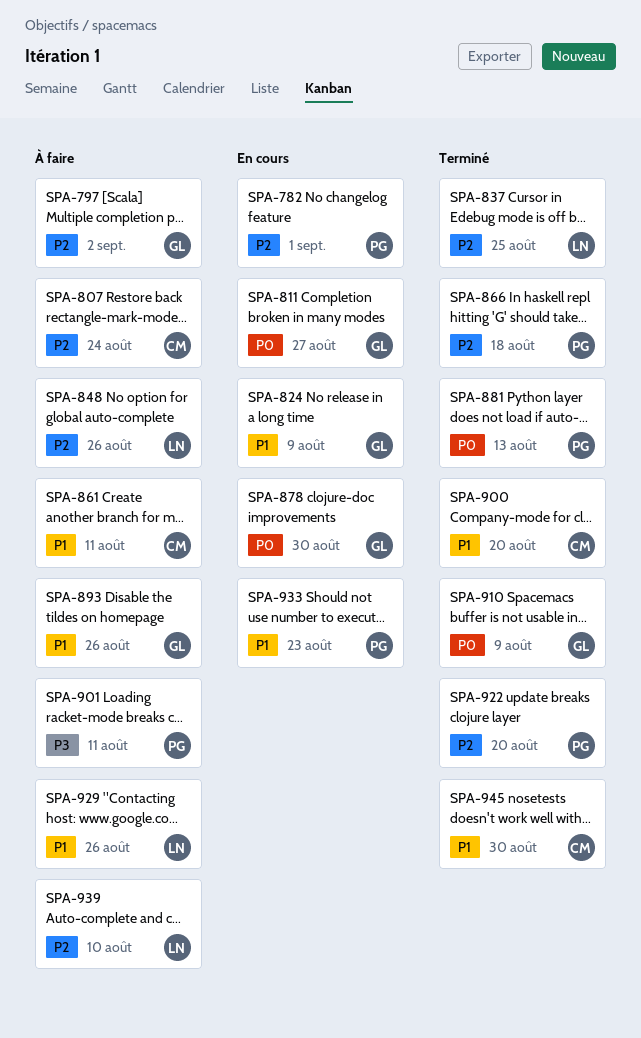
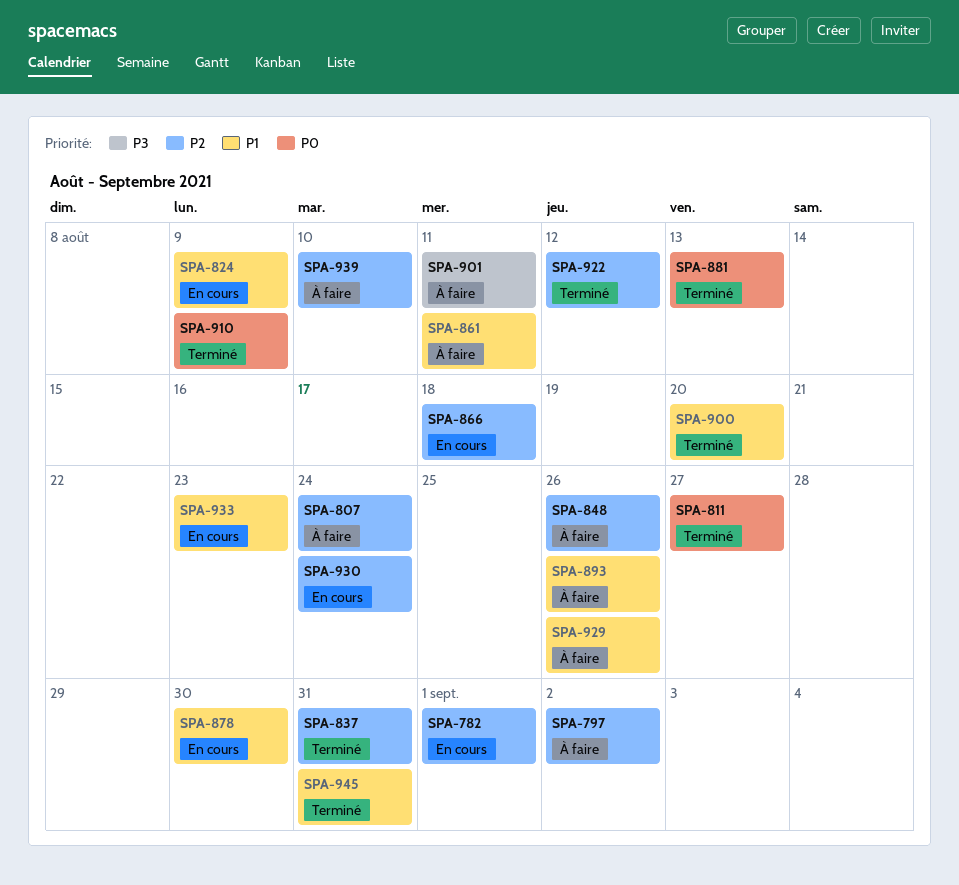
SPA-811, status: En cours -> Terminé
SPA-837, due: Aug 25 -> Aug 31
SPA-866, status: Terminé -> En cours
SPA-878, priority: P0 -> P1
SPA-922, due: Aug 20 -> Aug 12
SPA-930: none -> present
SPA-945, due: Aug 30 -> Aug 31

